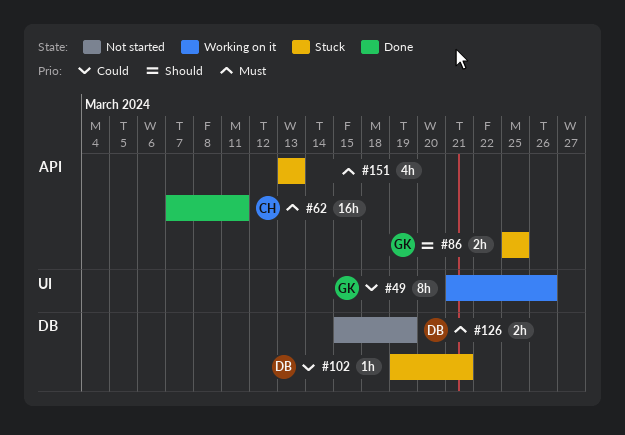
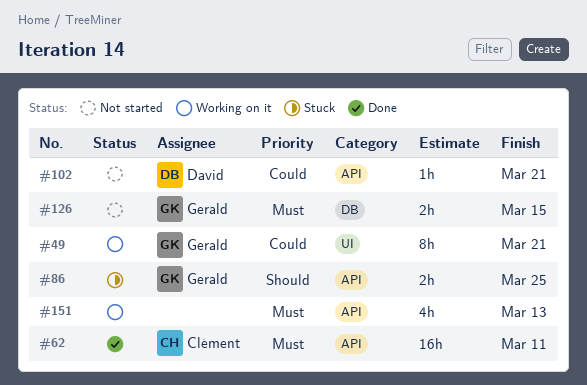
#49, due: Mar 26 -> Mar 21
#102, status: Stuck -> Not started
#102, label: DB -> API
#126, owner: David -> Gerald
#126, due: Mar 19 -> Mar 15
#151, status: Stuck -> Working on it

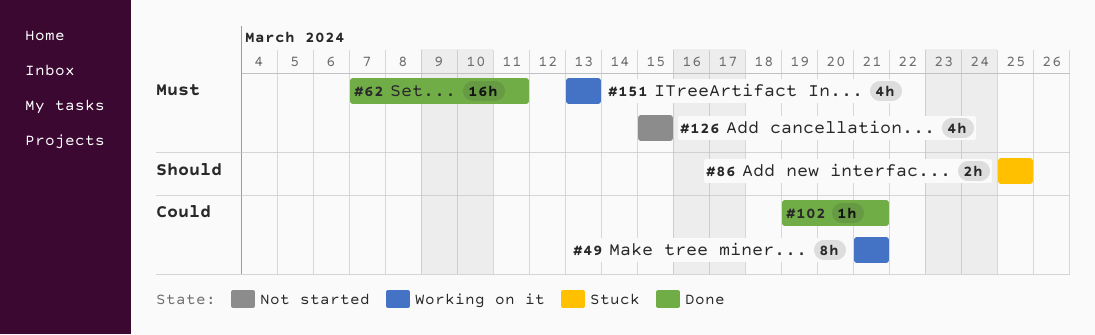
#102, status: Not started -> Done
#126, estimate: 2h -> 4h

